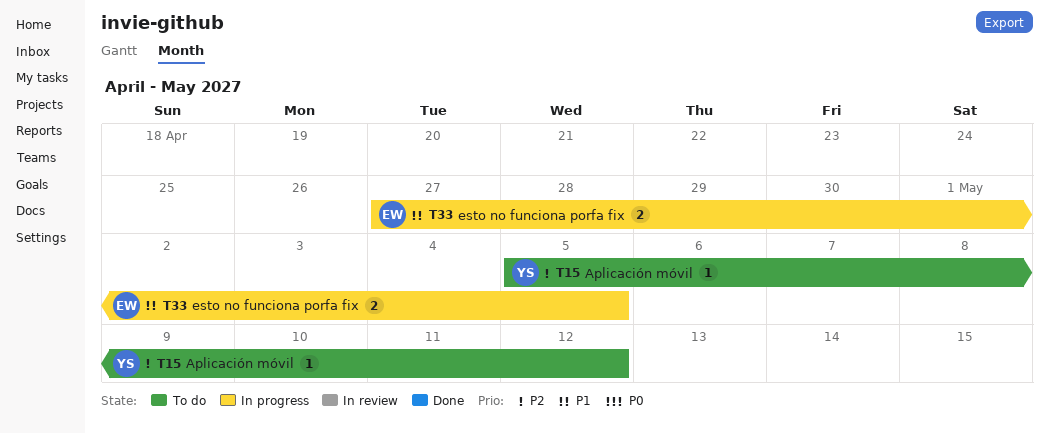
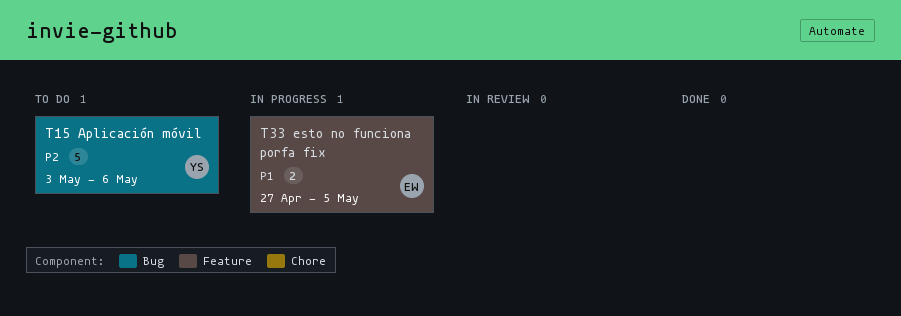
T15, estimate: 1 -> 5
T15, start: May 5 -> May 3
T15, due: May 12 -> May 6

